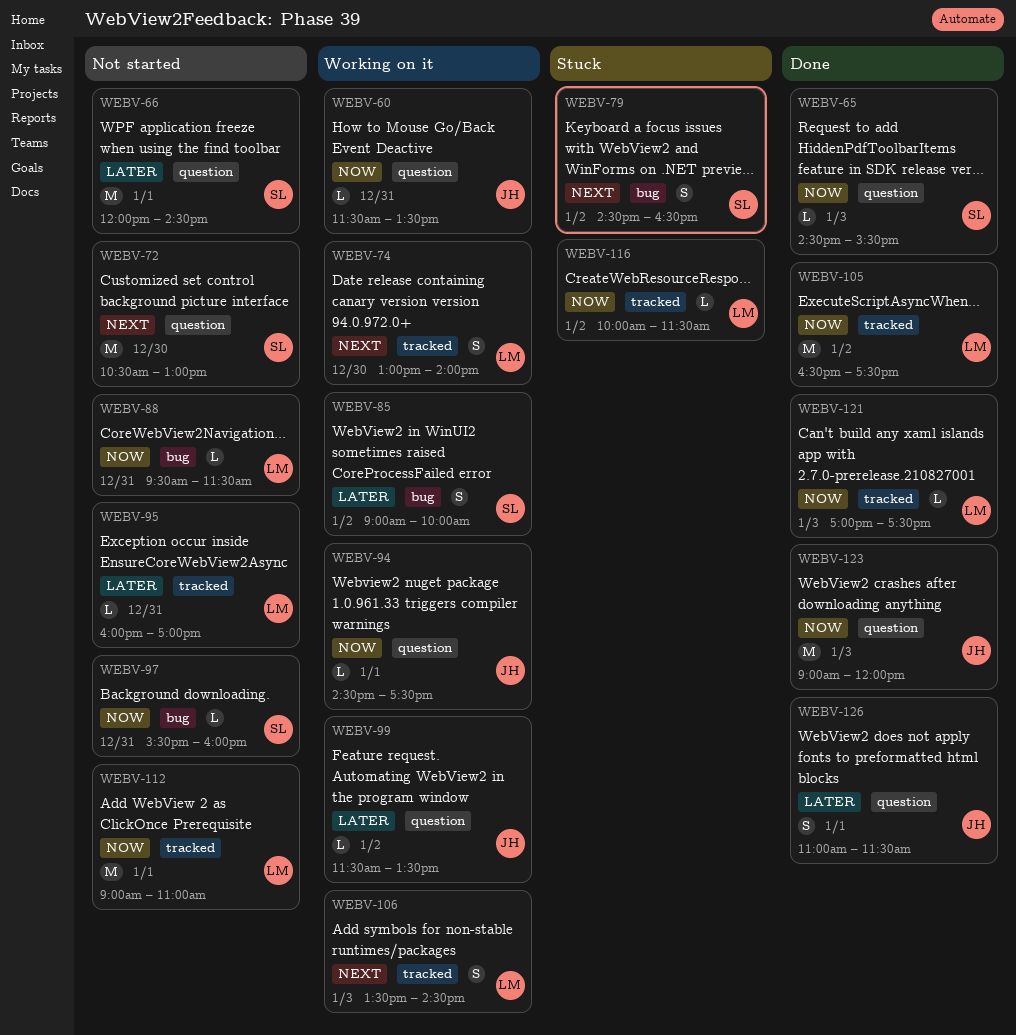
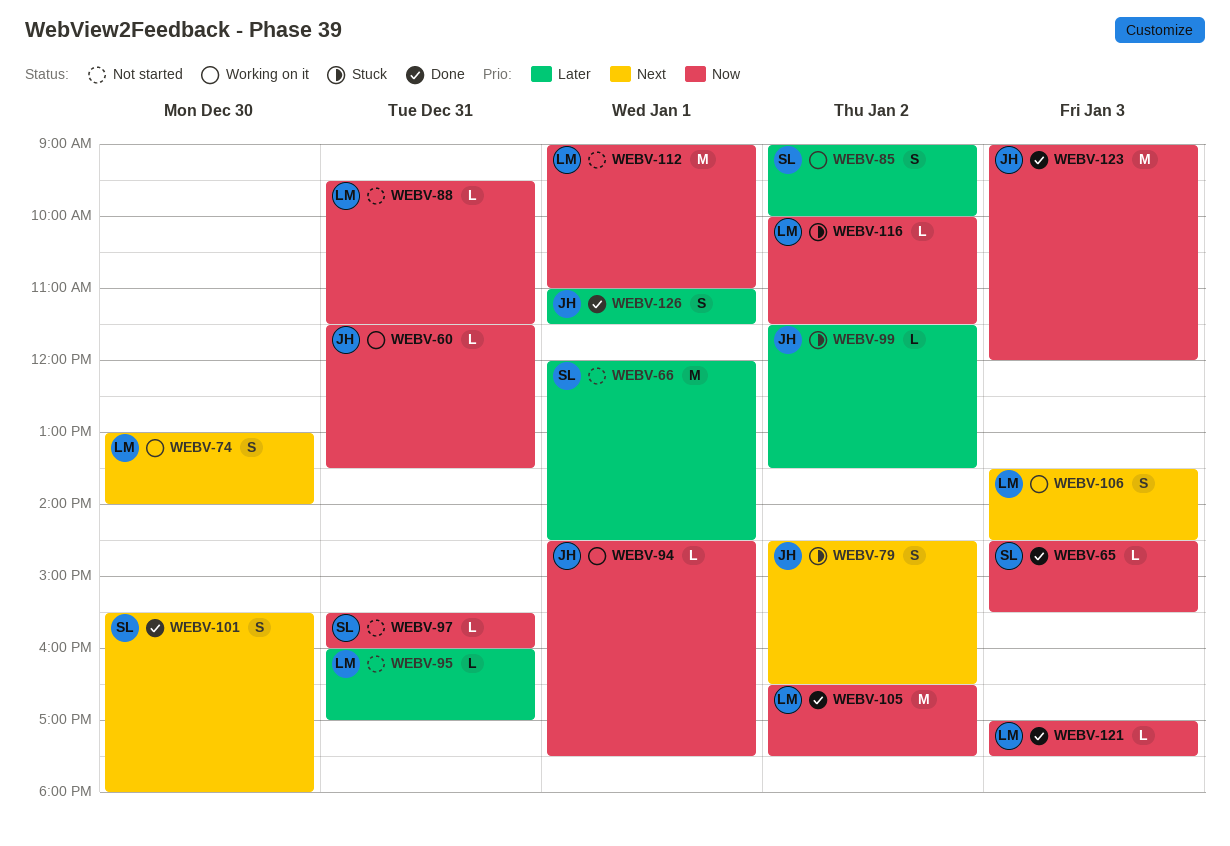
WEBV-72: present -> none
WEBV-79, owner: SL -> JH
WEBV-99, status: Working on it -> Stuck
WEBV-101: none -> present

